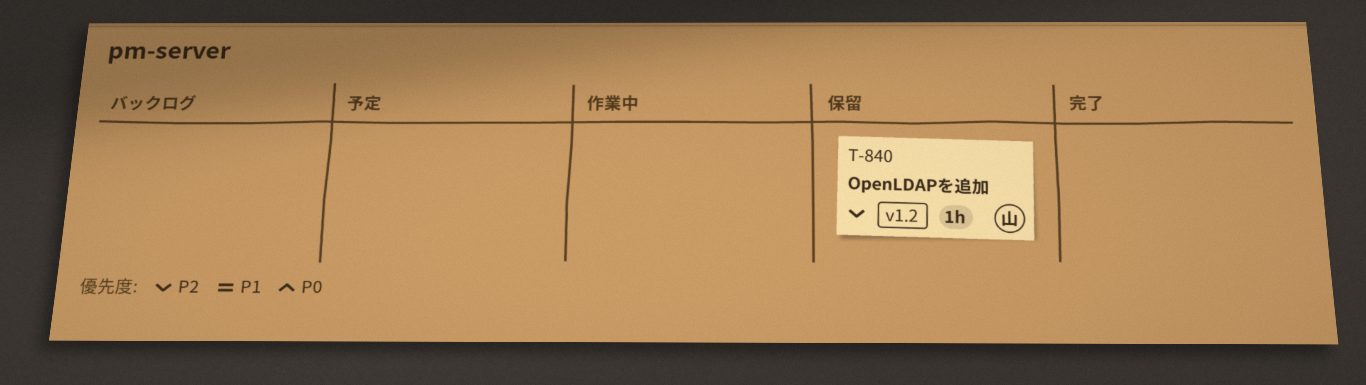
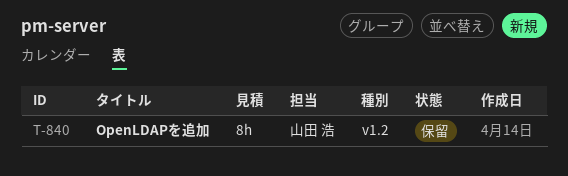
T-840, estimate: 1h -> 8h

